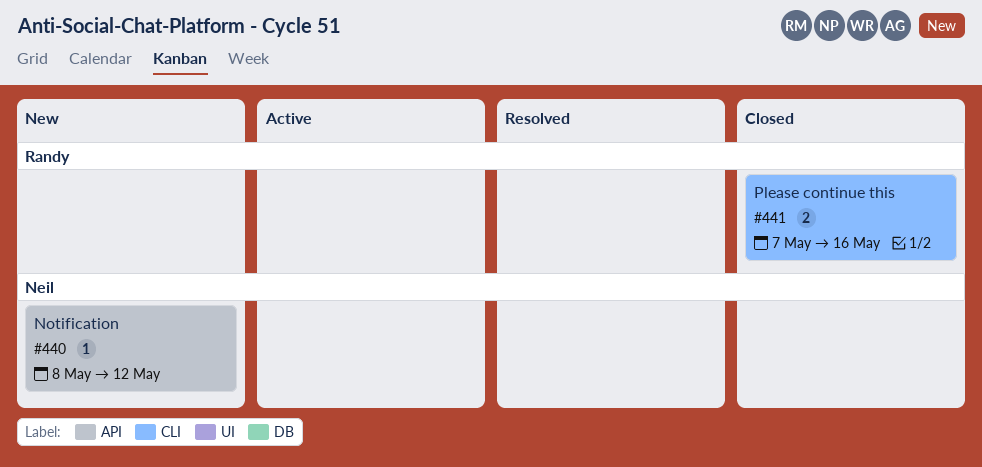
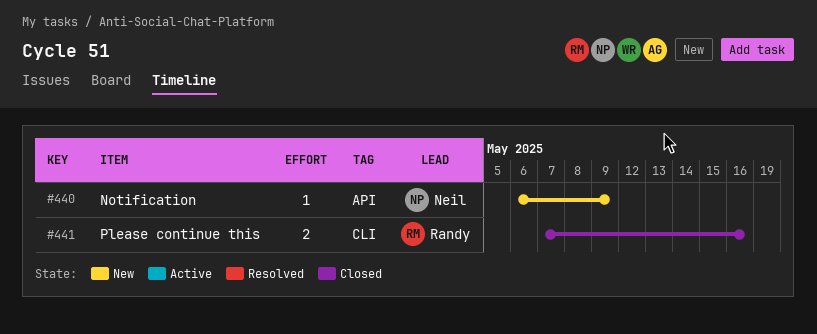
#440, start: May 8 -> May 6
#440, due: May 12 -> May 9

